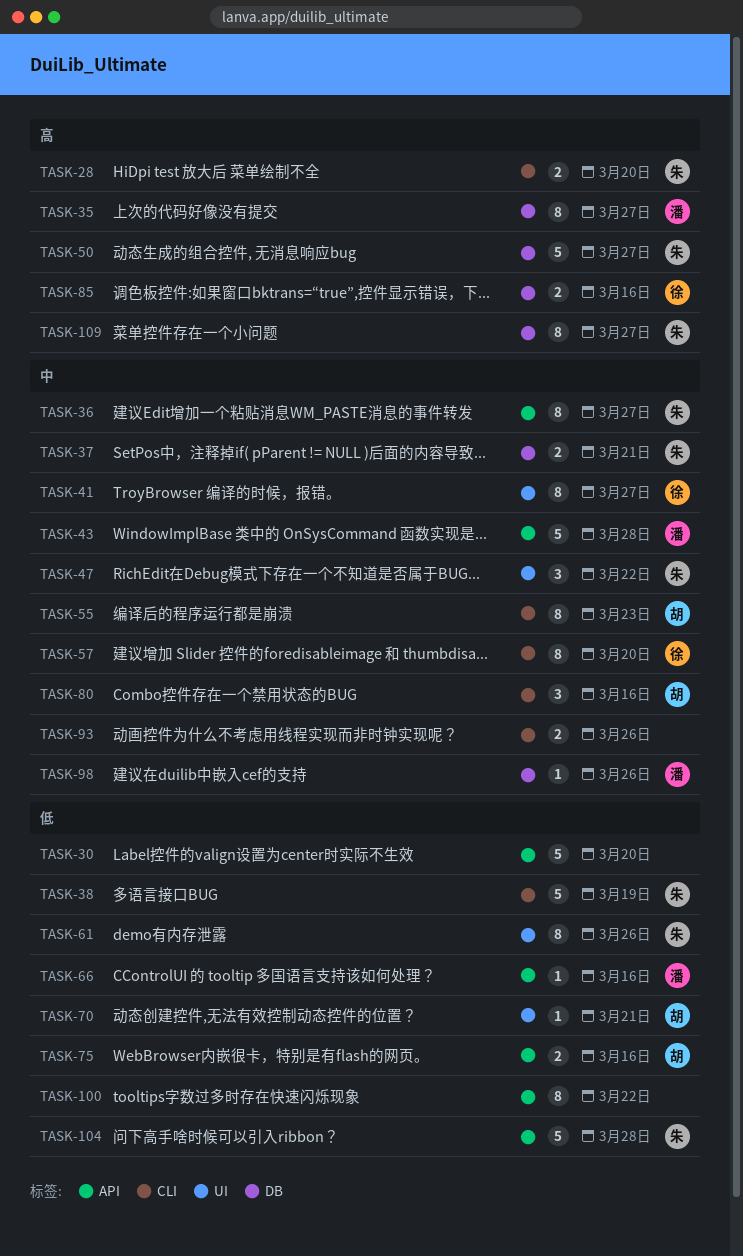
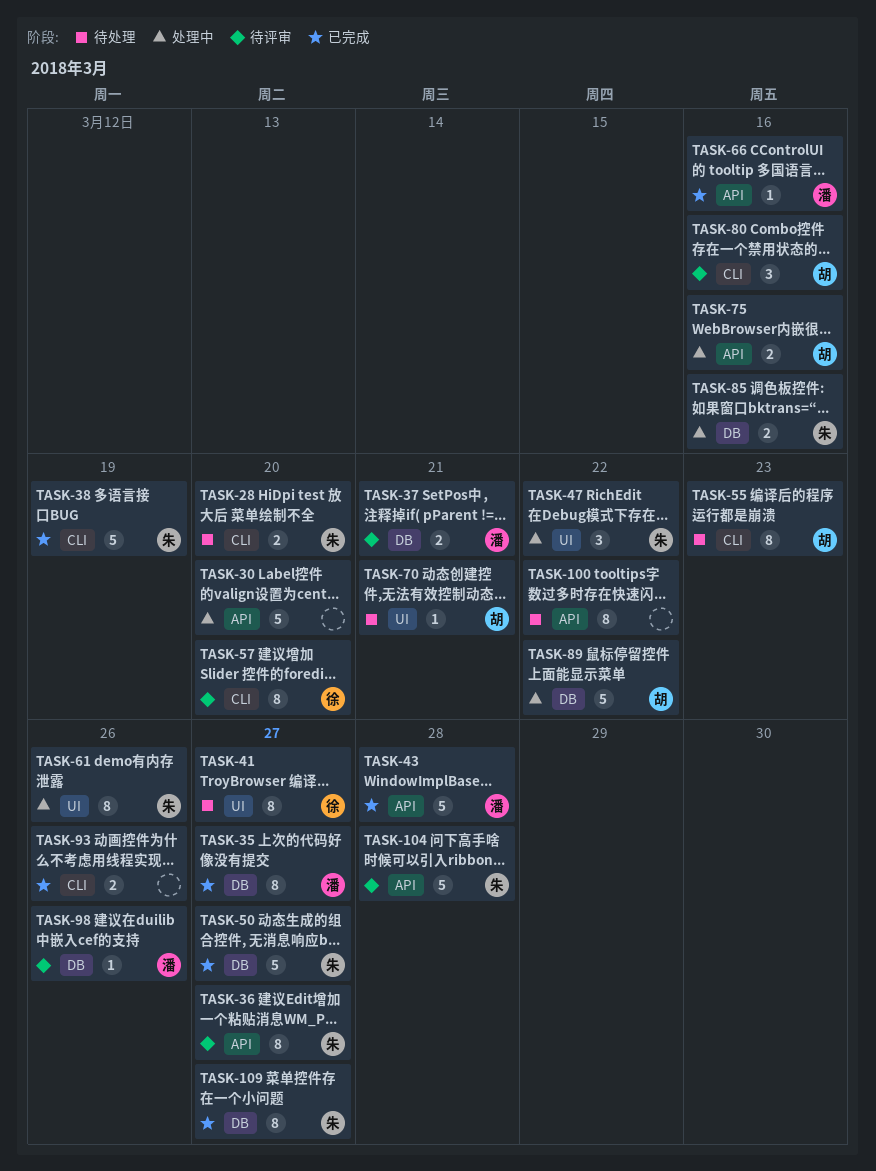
TASK-37, owner: 朱 -> 潘
TASK-85, owner: 徐 -> 朱
TASK-89: none -> present

